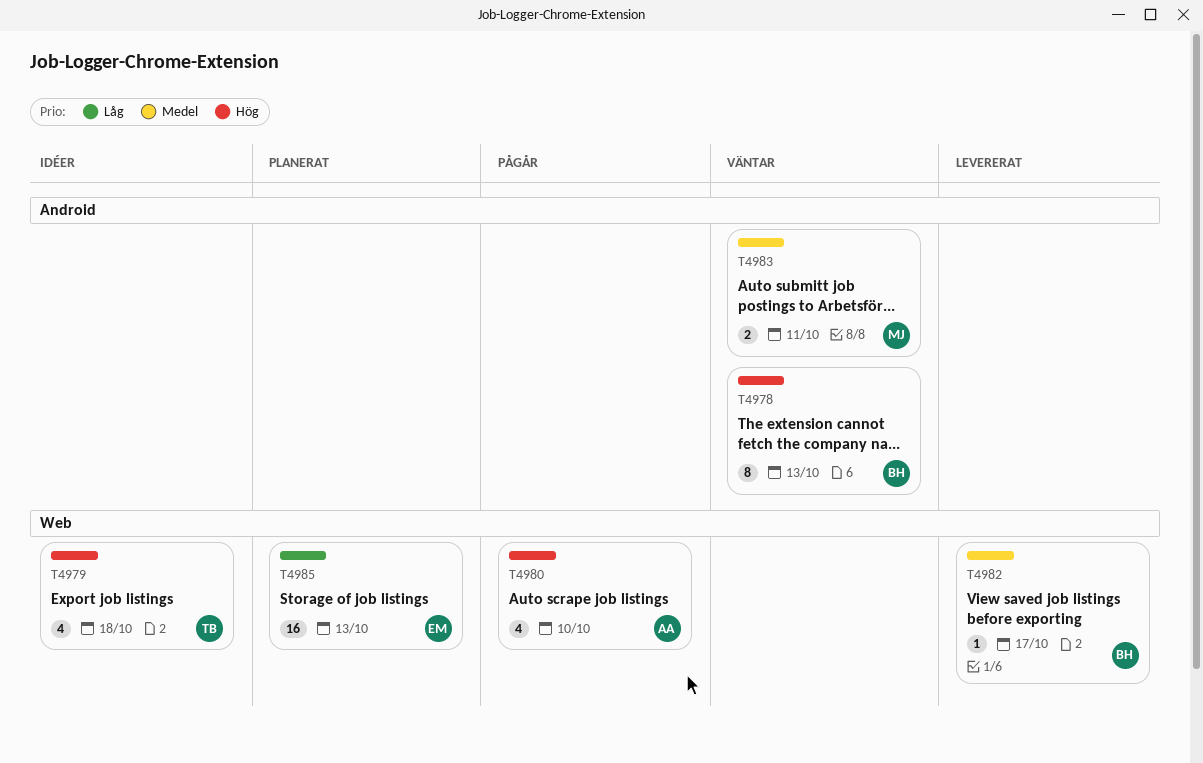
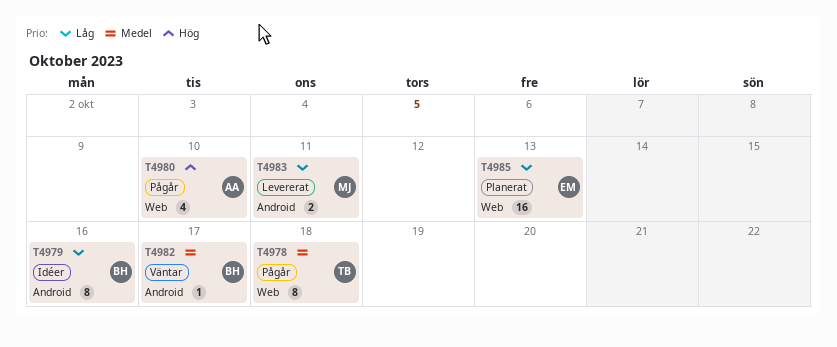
T4978, status: Väntar -> Pågår
T4978, owner: BH -> TB
T4978, priority: Hög -> Medel
T4978, label: Android -> Web
T4978, due: Oct 13 -> Oct 18
T4979, owner: TB -> BH
T4979, priority: Hög -> Låg
T4979, label: Web -> Android
T4979, estimate: 4 -> 8
T4979, due: Oct 18 -> Oct 16
T4982, status: Levererat -> Väntar
T4982, label: Web -> Android
T4983, status: Väntar -> Levererat
T4983, priority: Medel -> Låg

